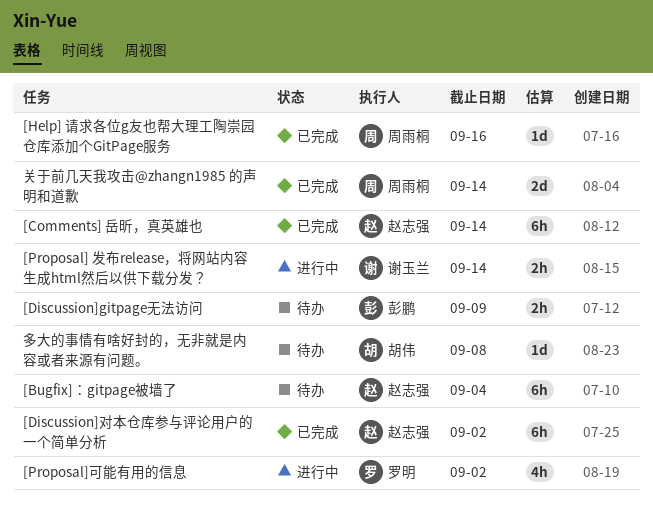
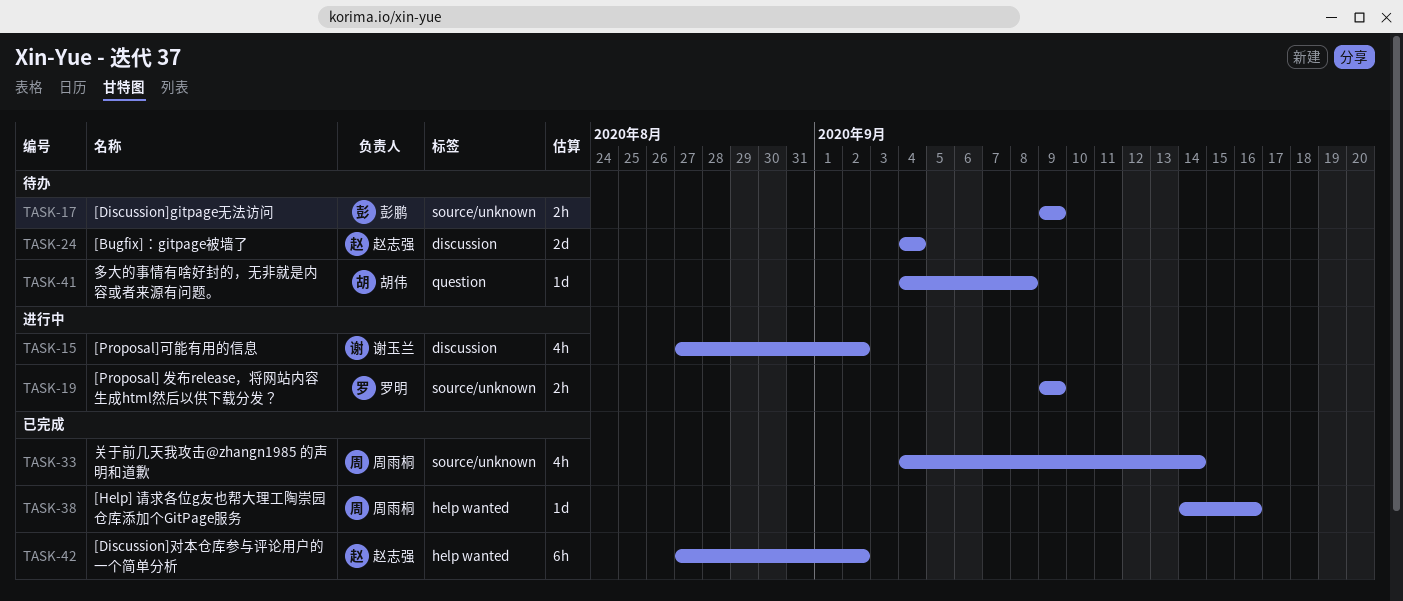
[Bugfix]：gitpage被墙了, estimate: 6h -> 2d
[Comments] 岳昕，真英雄也: present -> none
[Proposal] 发布release，将网站内容生成html然后以供下载分发？, owner: 谢玉兰 -> 罗明
[Proposal] 发布release，将网站内容生成html然后以供下载分发？, due: Sep 14 -> Sep 9
[Proposal]可能有用的信息, owner: 罗明 -> 谢玉兰
关于前几天我攻击@zhangn1985 的声明和道歉, estimate: 2d -> 4h

